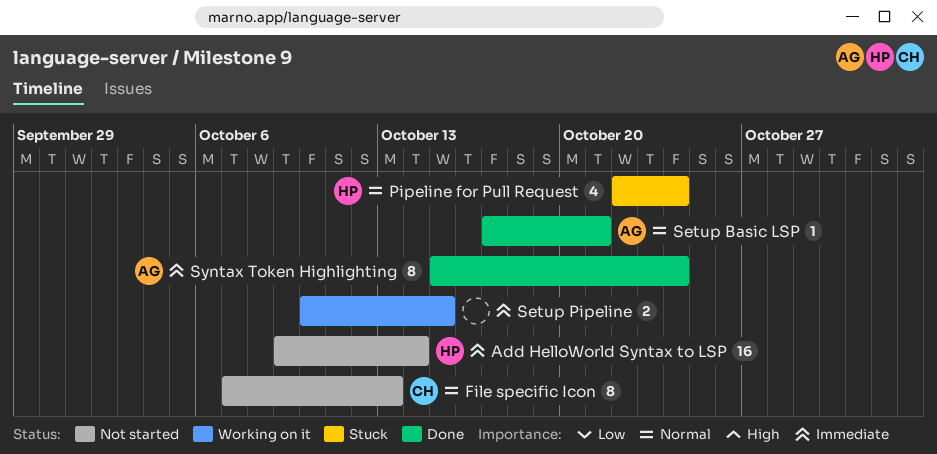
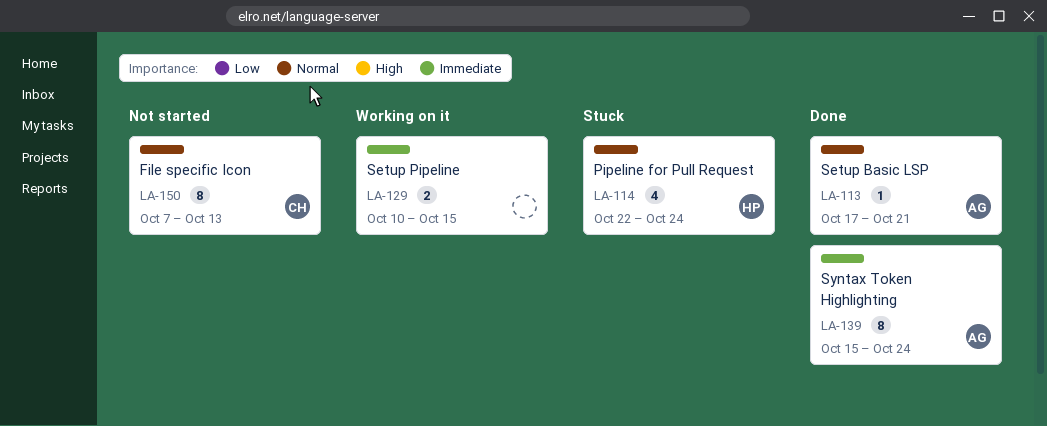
Add HelloWorld Syntax to LSP: present -> none

